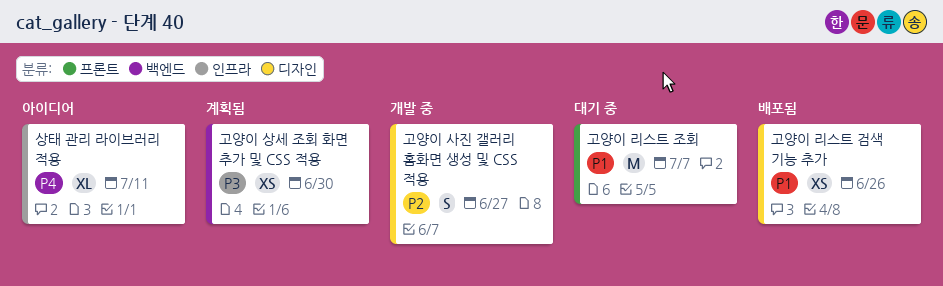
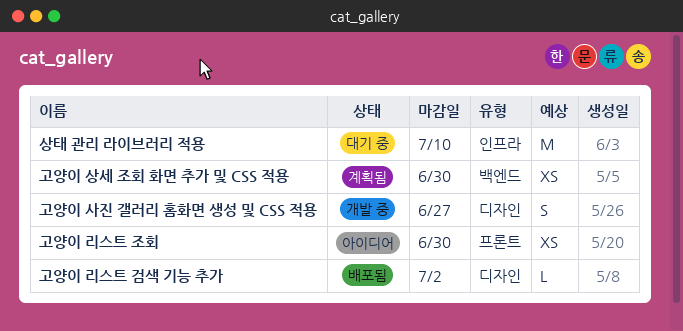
고양이 리스트 검색 기능 추가, estimate: XS -> L
고양이 리스트 검색 기능 추가, due: Jun 26 -> Jul 2
고양이 리스트 조회, status: 대기 중 -> 아이디어
고양이 리스트 조회, estimate: M -> XS
고양이 리스트 조회, due: Jul 7 -> Jun 30
상태 관리 라이브러리 적용, status: 아이디어 -> 대기 중
상태 관리 라이브러리 적용, estimate: XL -> M
상태 관리 라이브러리 적용, due: Jul 11 -> Jul 10

